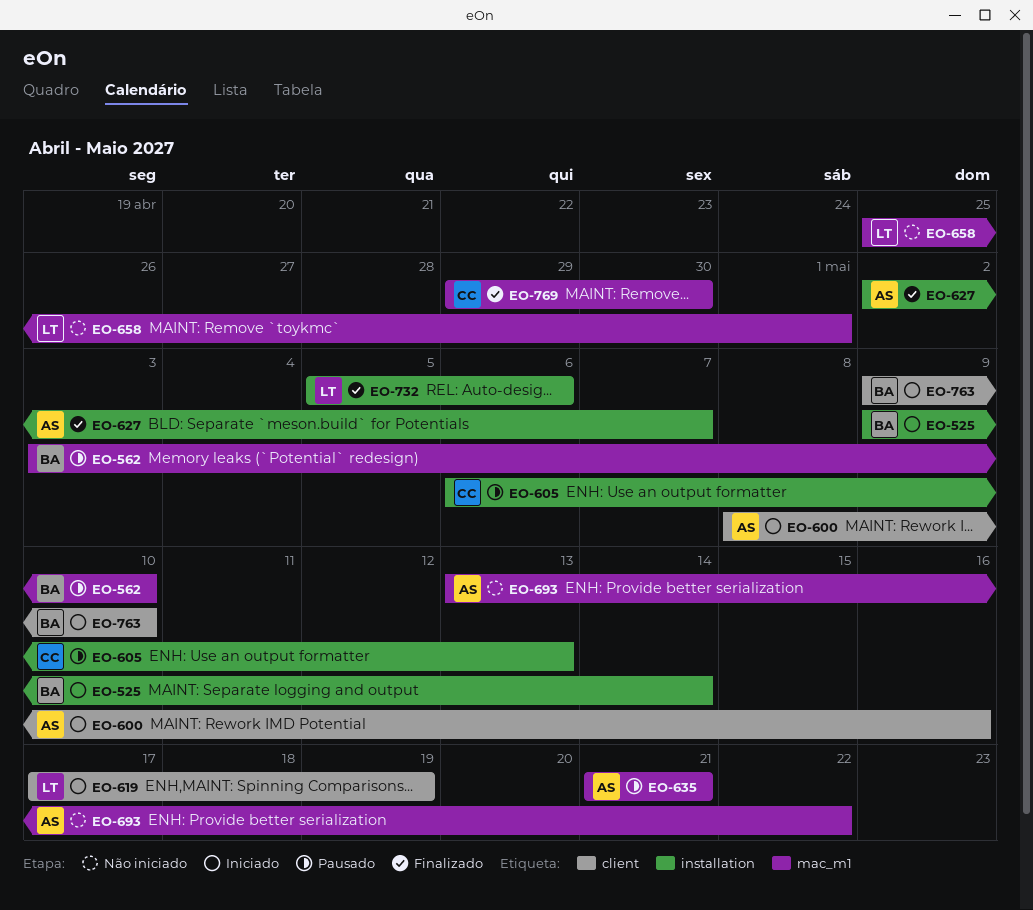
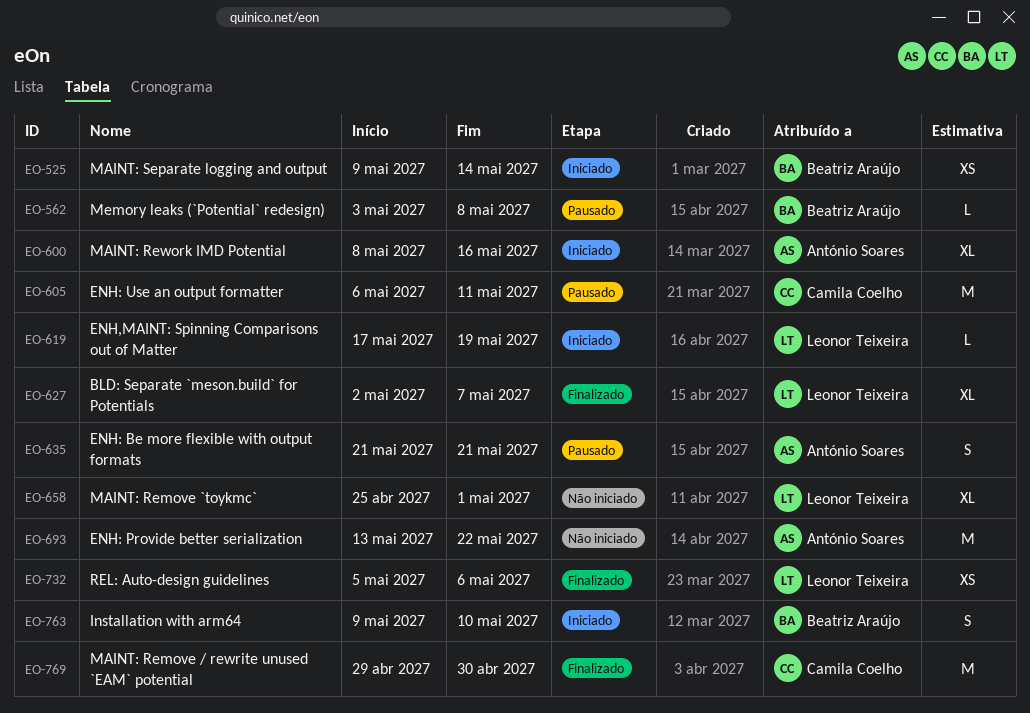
EO-562, due: May 10 -> May 8
EO-605, due: May 13 -> May 11
EO-627, owner: António Soares -> Leonor Teixeira

